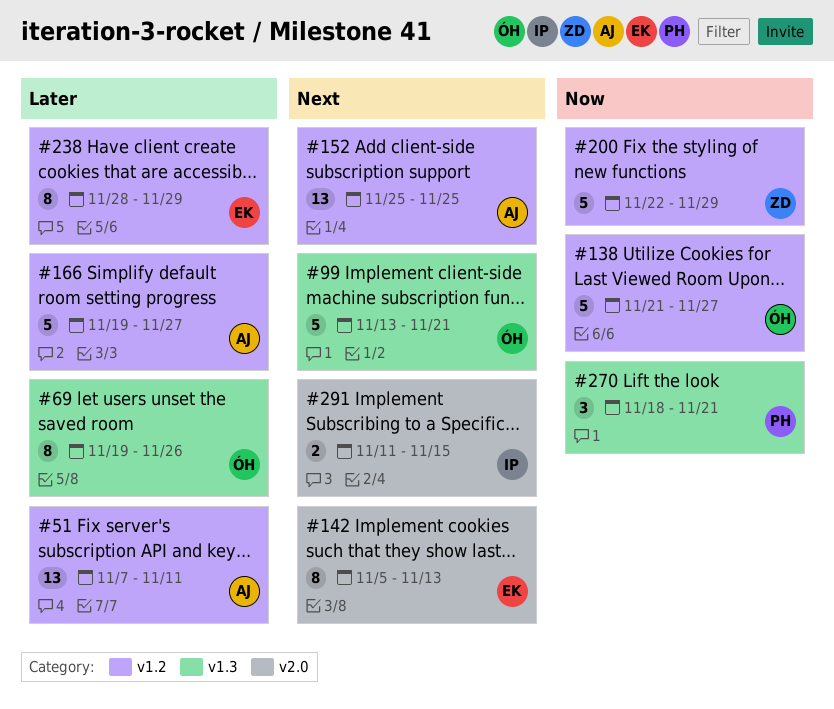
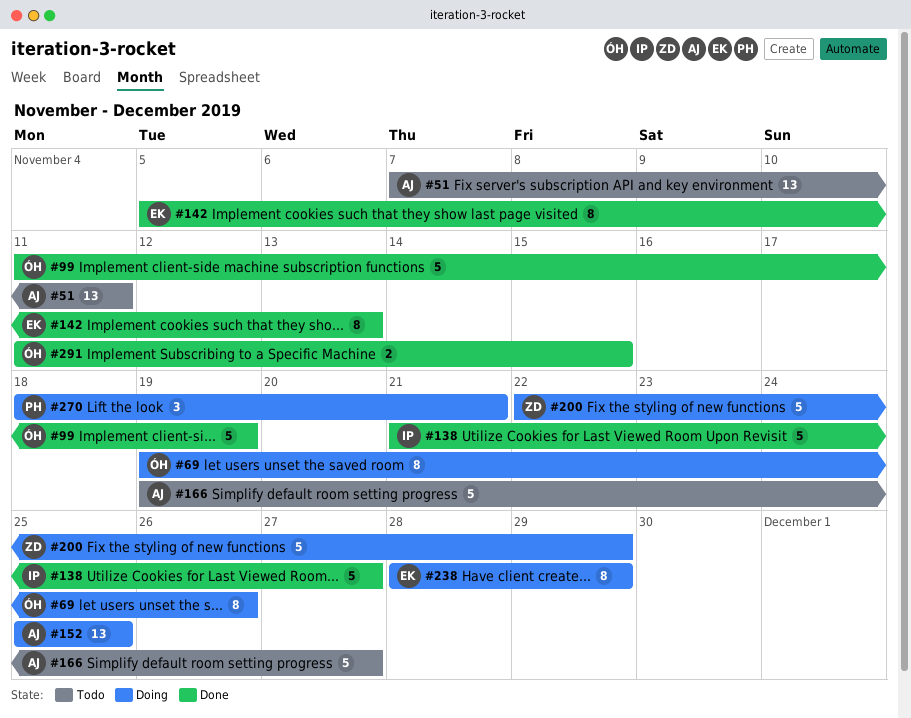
#99, start: Nov 13 -> Nov 11
#99, due: Nov 21 -> Nov 19
#138, owner: ÓH -> IP
#291, owner: IP -> ÓH

